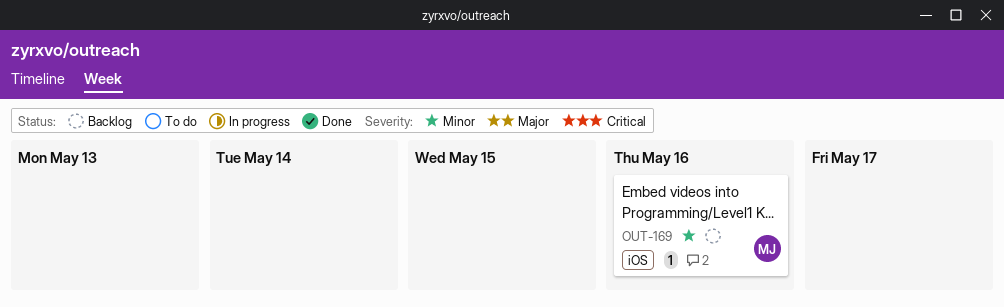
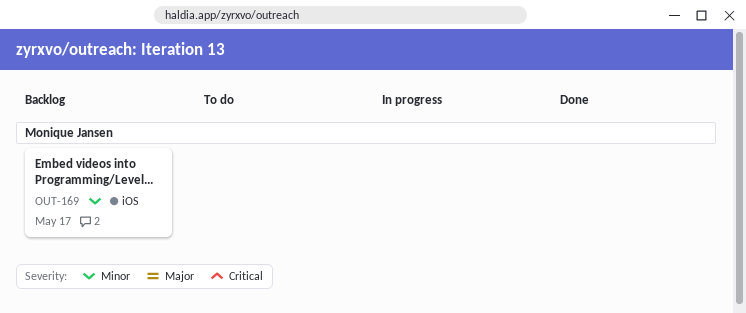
OUT-169, due: May 16 -> May 17

